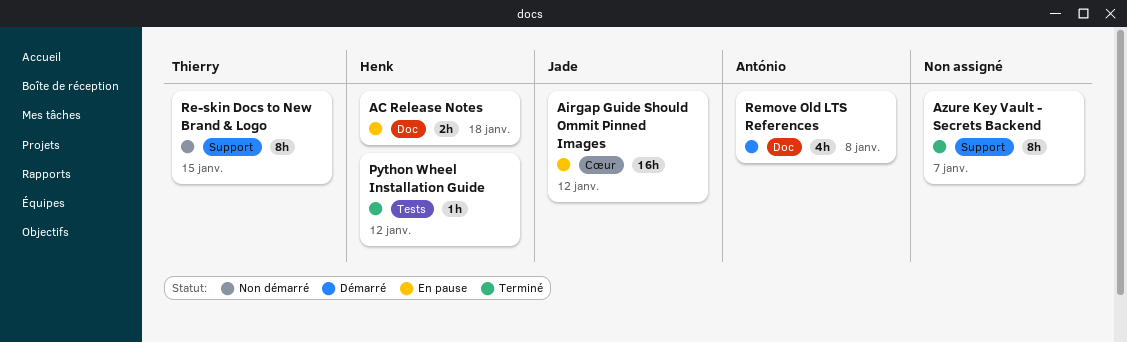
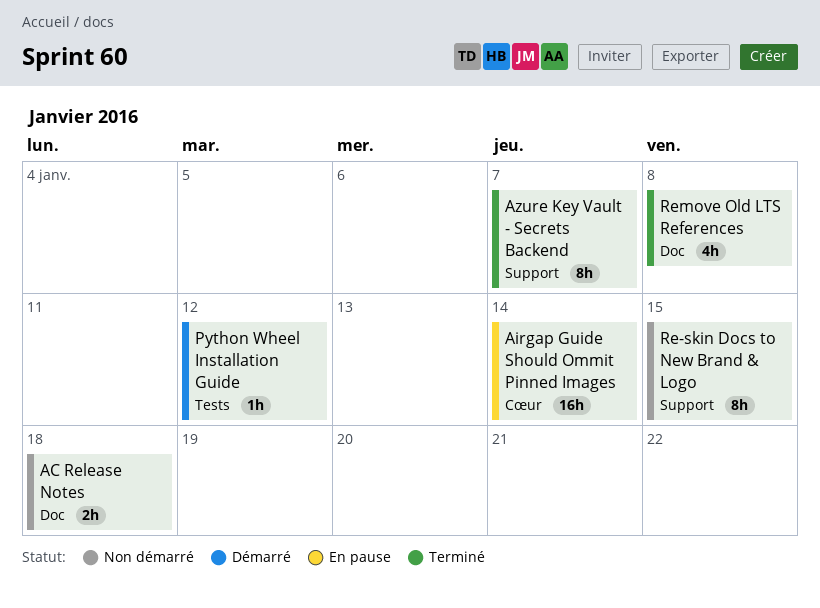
AC Release Notes, status: En pause -> Non démarré
Airgap Guide Should Ommit Pinned Images, due: Jan 12 -> Jan 14
Python Wheel Installation Guide, status: Terminé -> Démarré
Remove Old LTS References, status: Démarré -> Terminé

